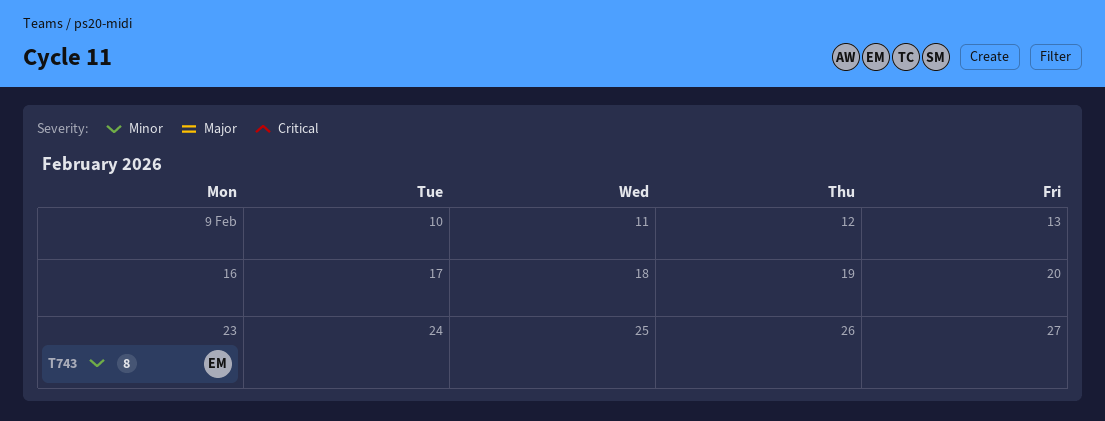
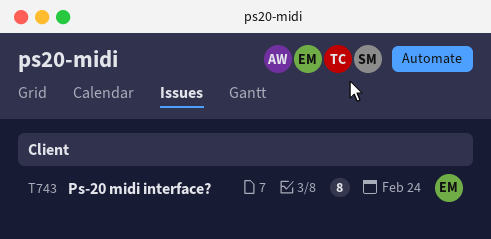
T743, due: Feb 23 -> Feb 24

